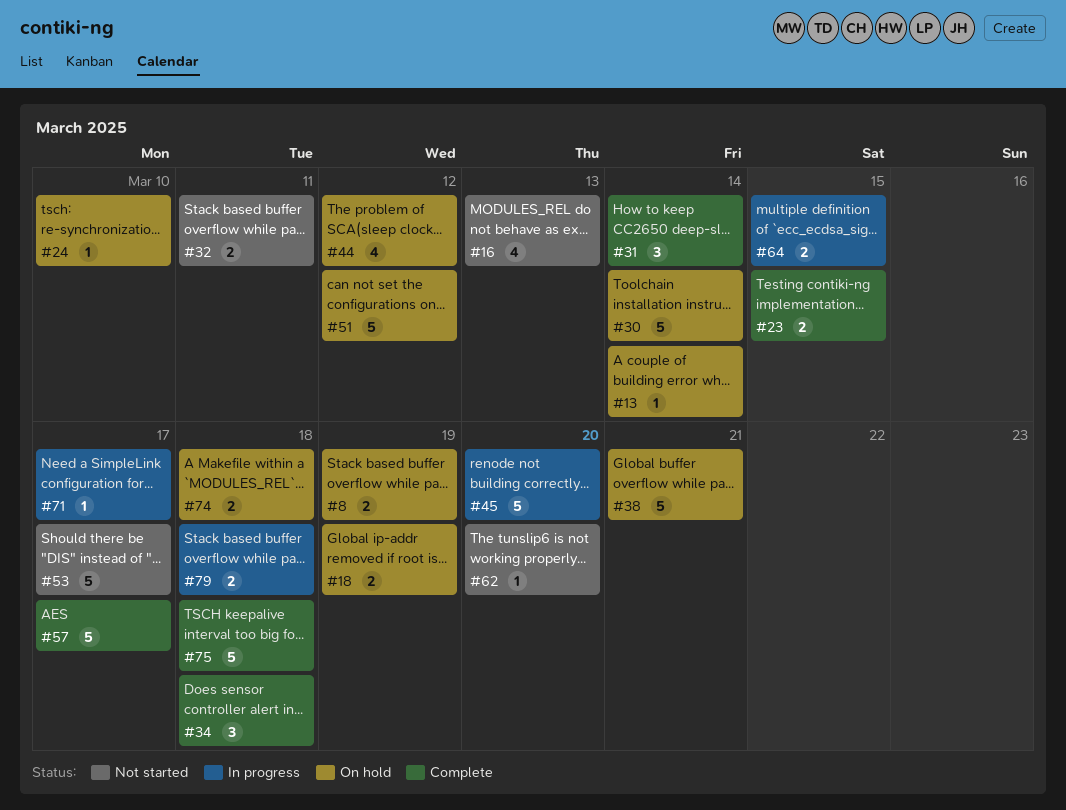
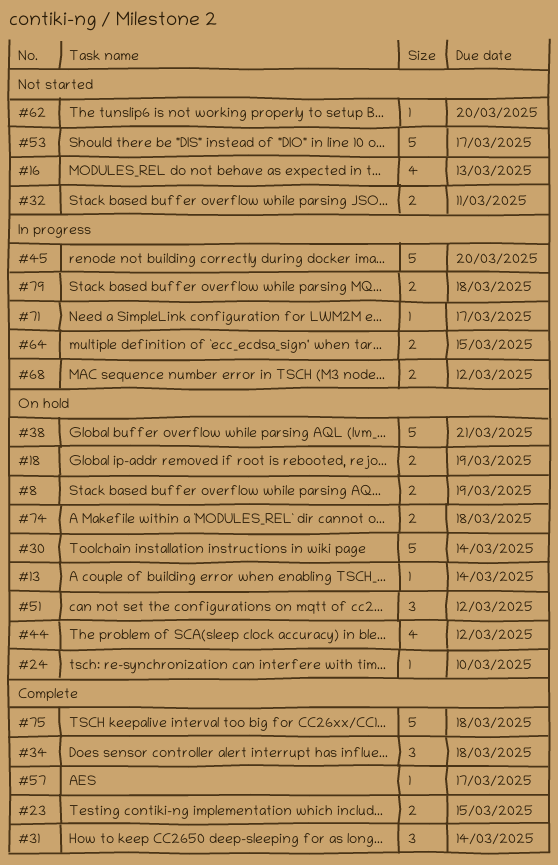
#51, estimate: 5 -> 3
#57, estimate: 5 -> 1
#68: none -> present

